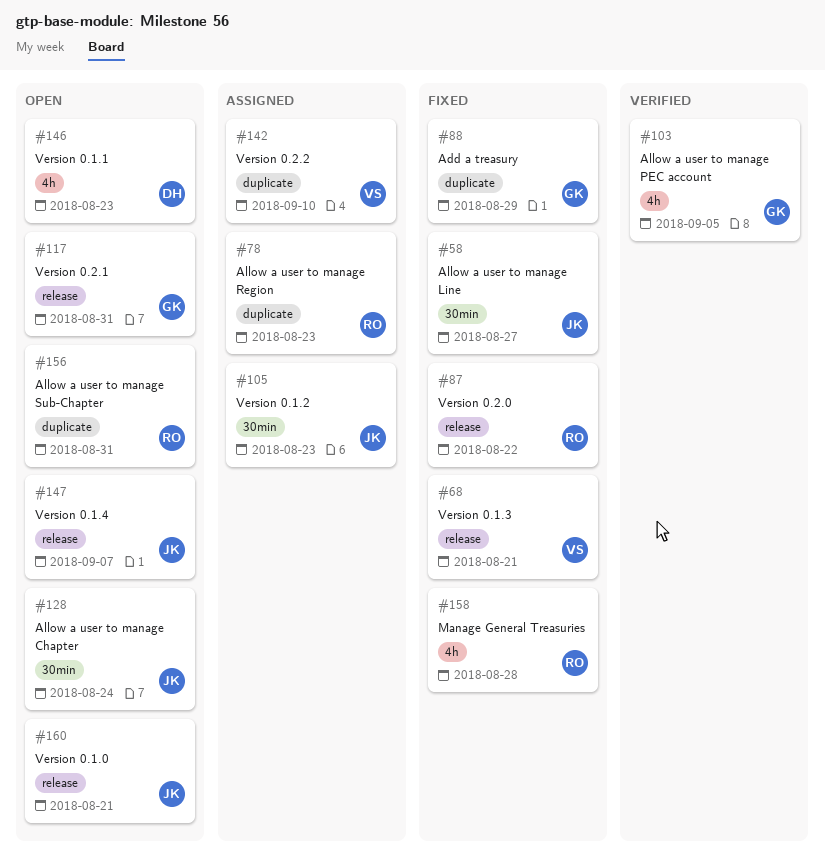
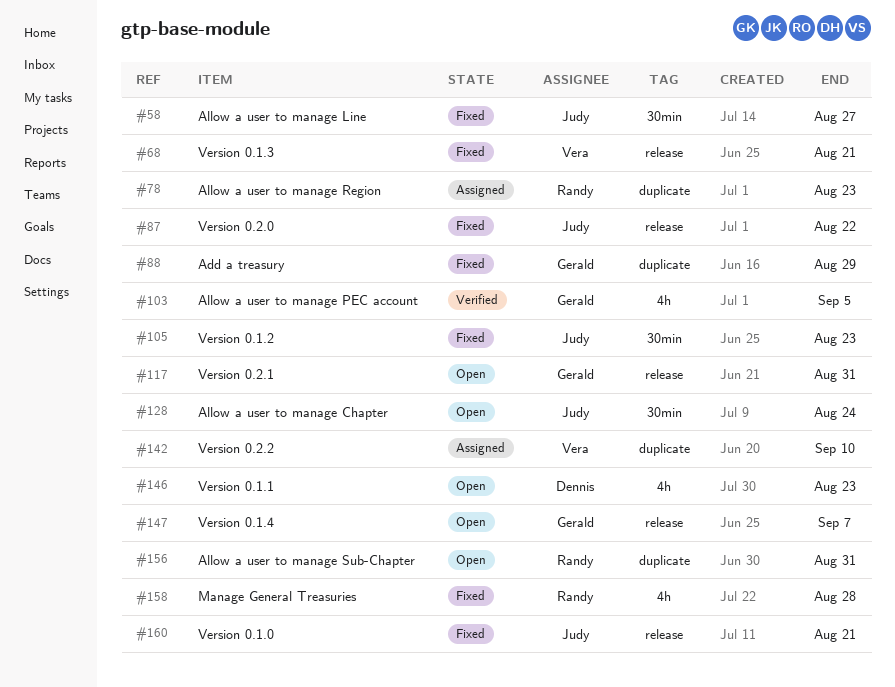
#87, owner: Randy -> Judy
#105, status: Assigned -> Fixed
#147, owner: Judy -> Gerald
#160, status: Open -> Fixed

